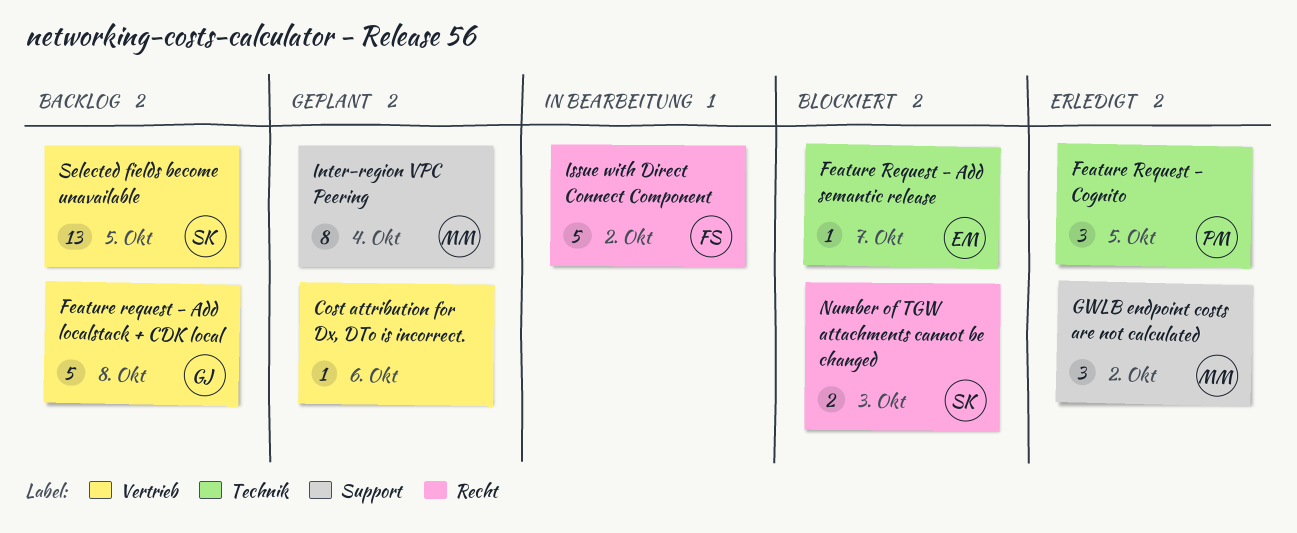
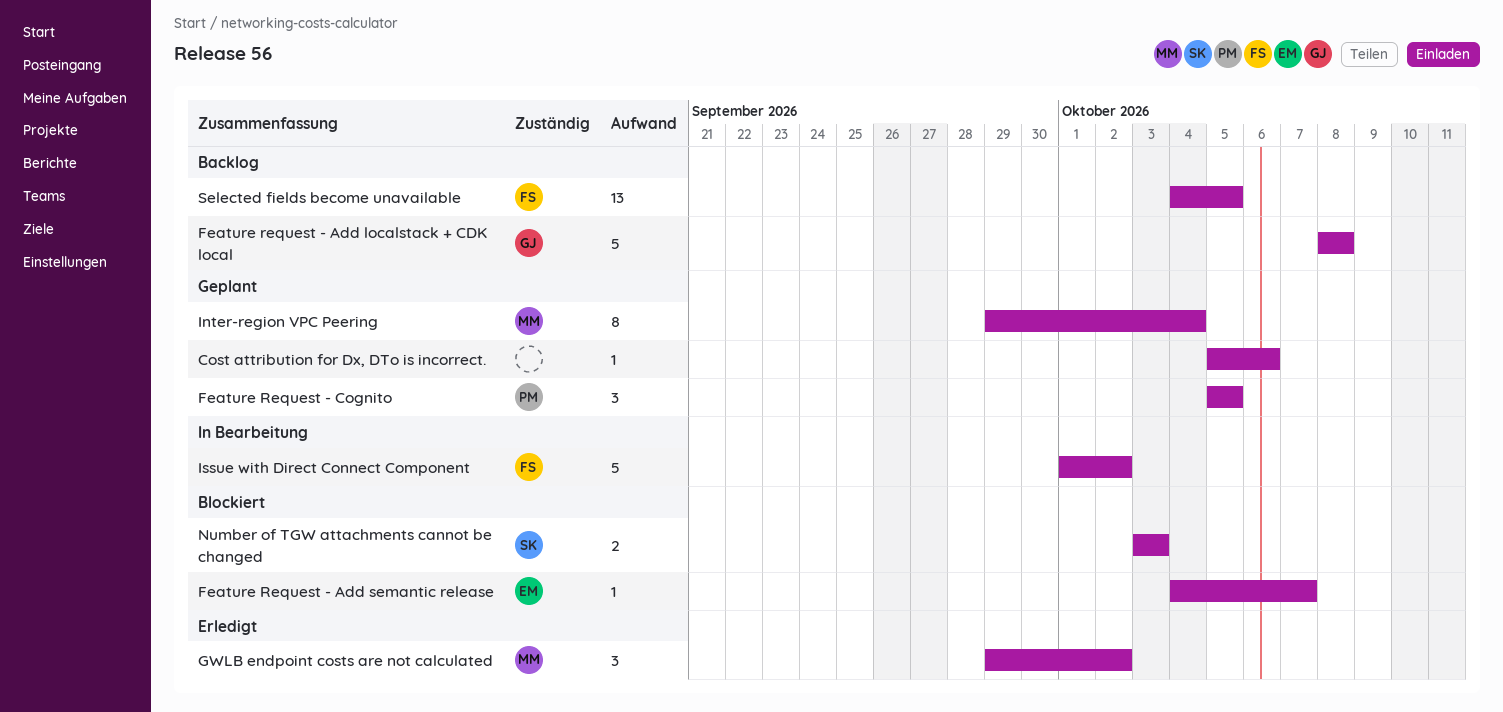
Feature Request - Cognito, status: Erledigt -> Geplant
Selected fields become unavailable, owner: SK -> FS

